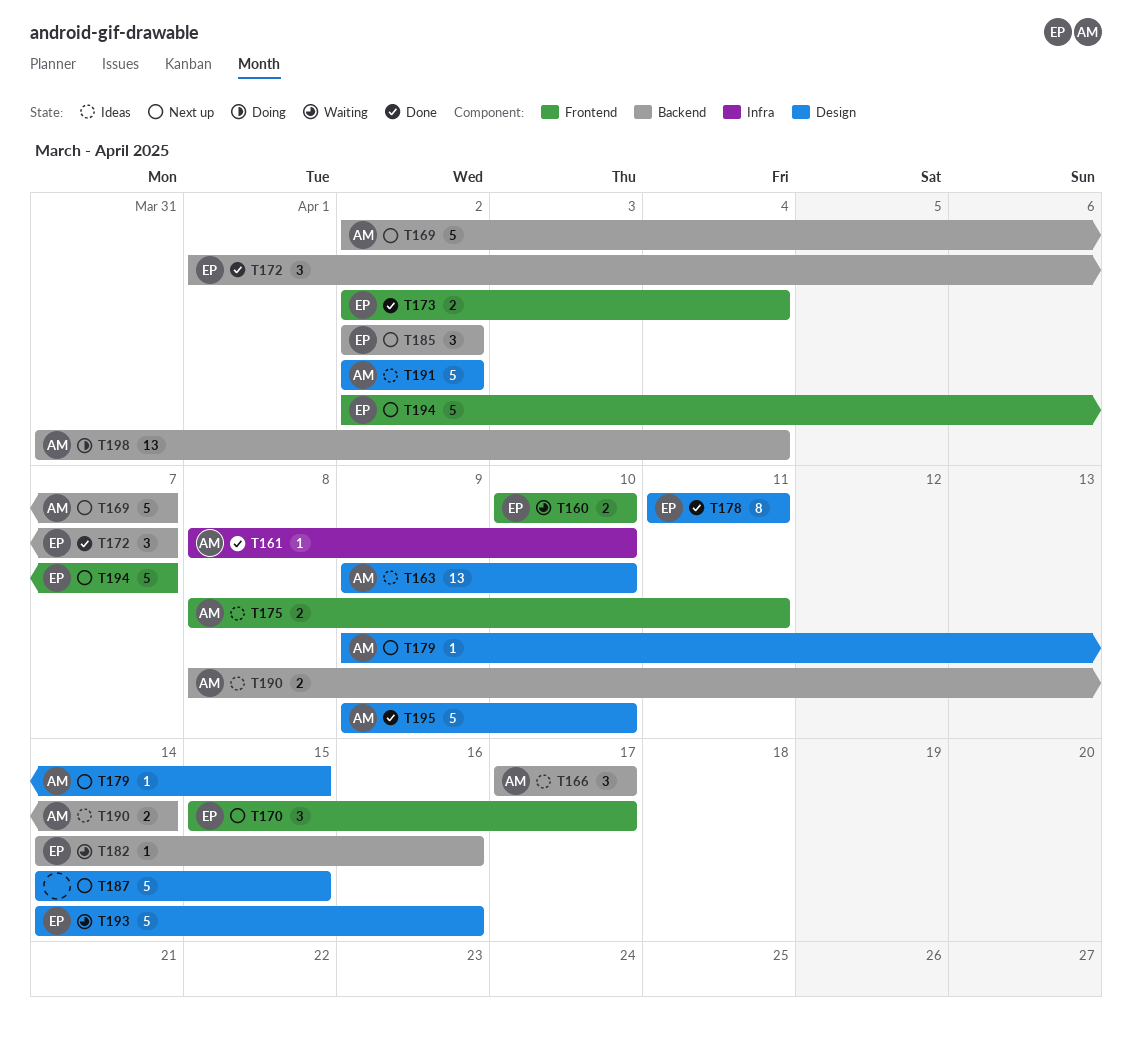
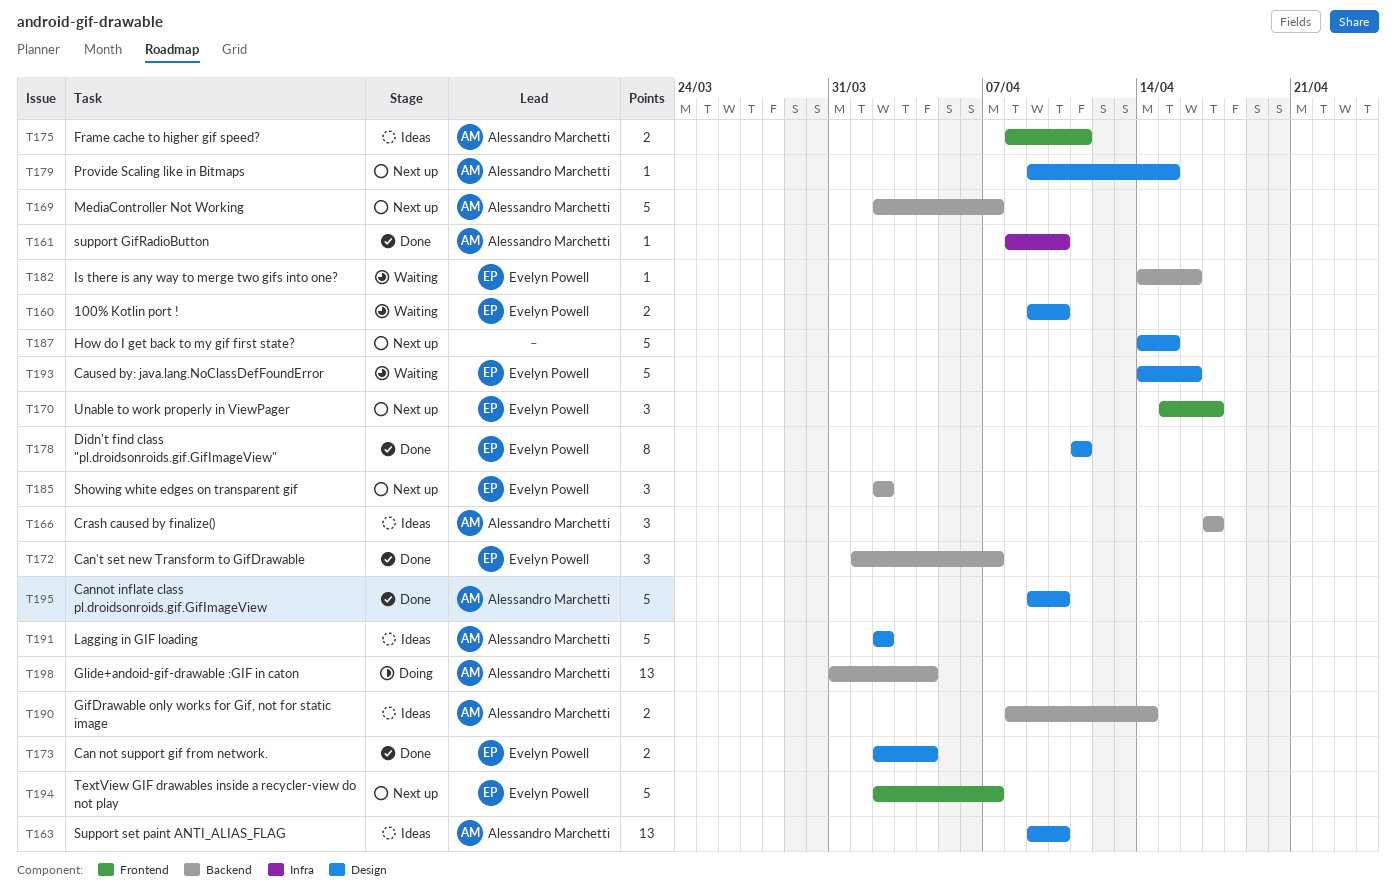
T160, label: Frontend -> Design
T160, start: Apr 10 -> Apr 9
T173, label: Frontend -> Design

